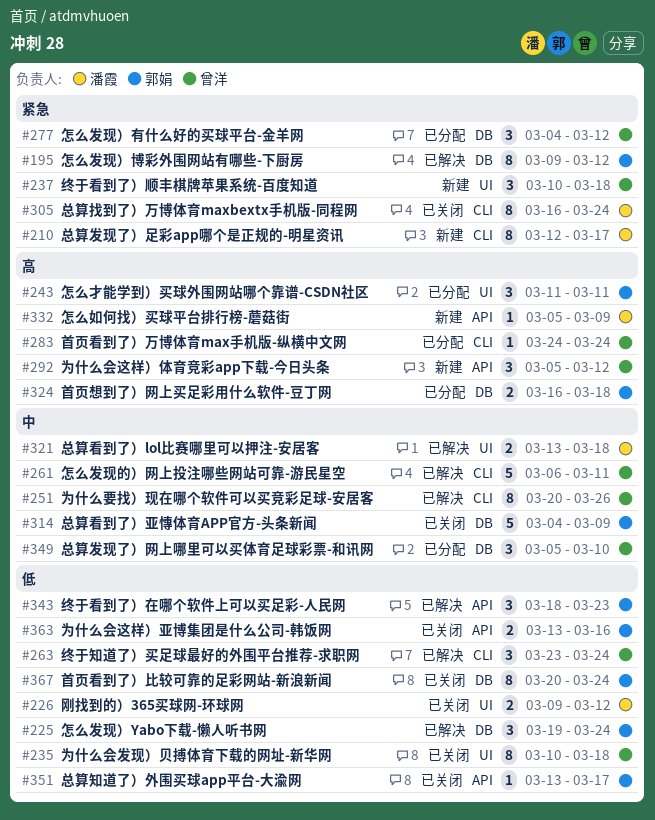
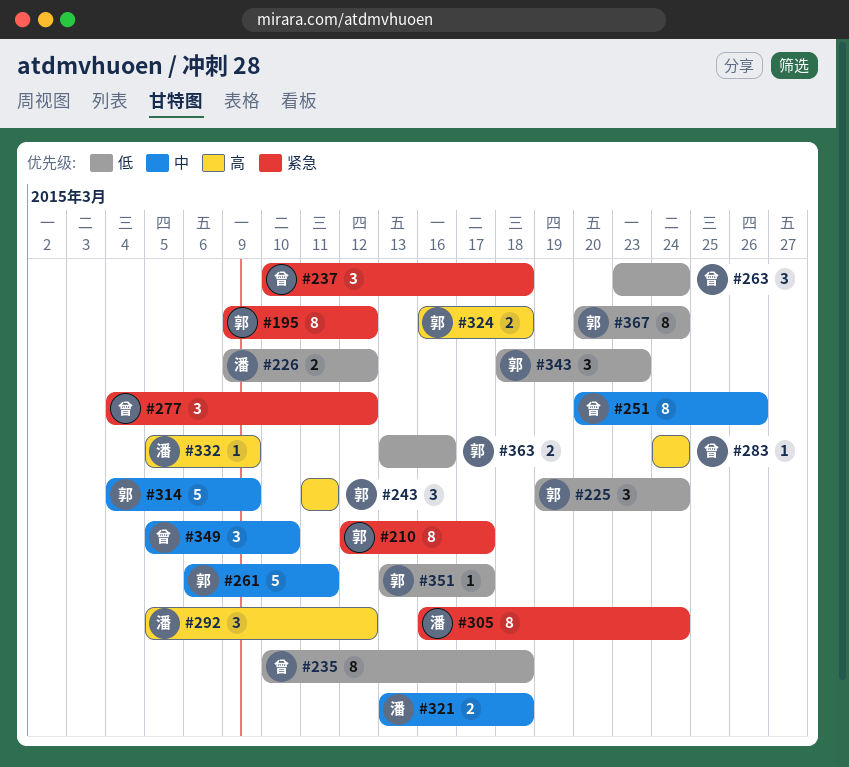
#210, owner: 潘霞 -> 郭娟
#261, owner: 曾洋 -> 郭娟
#292, owner: 曾洋 -> 潘霞

